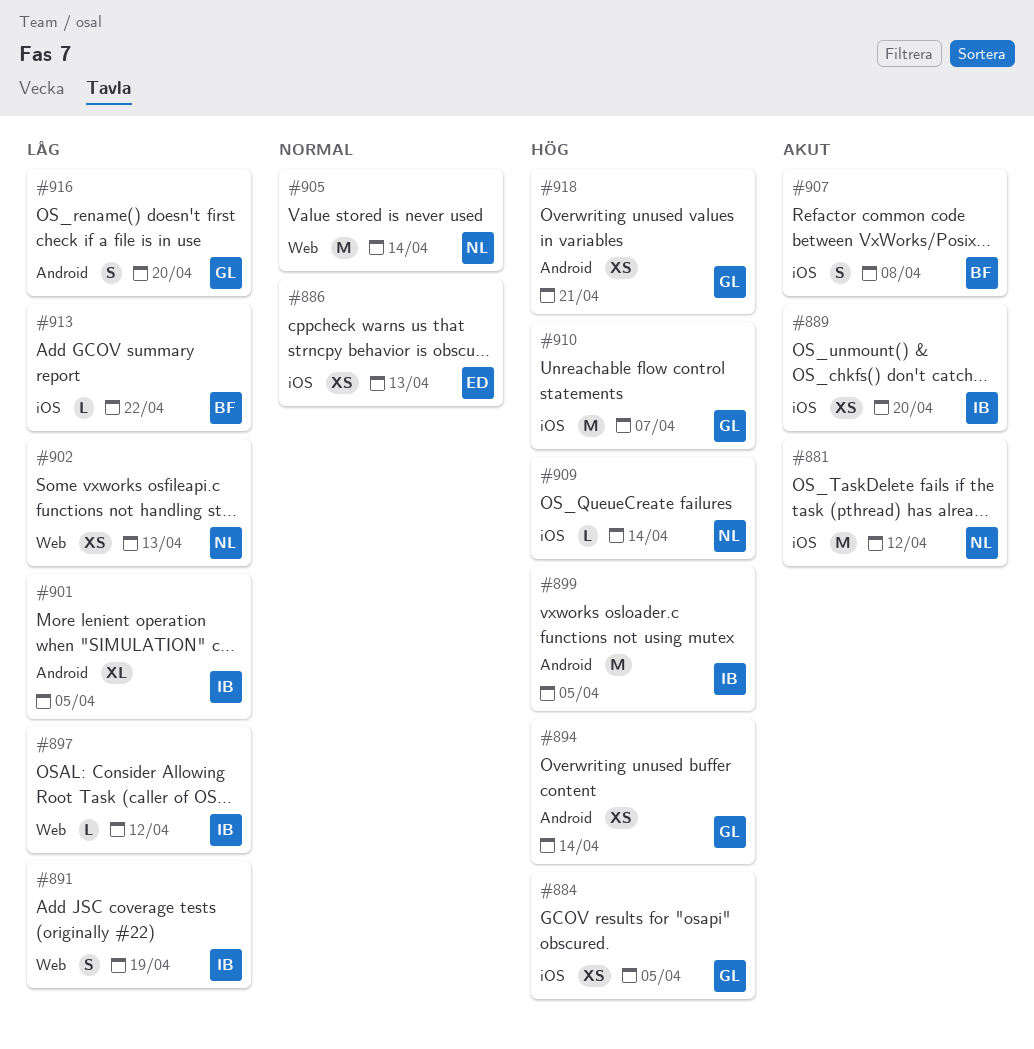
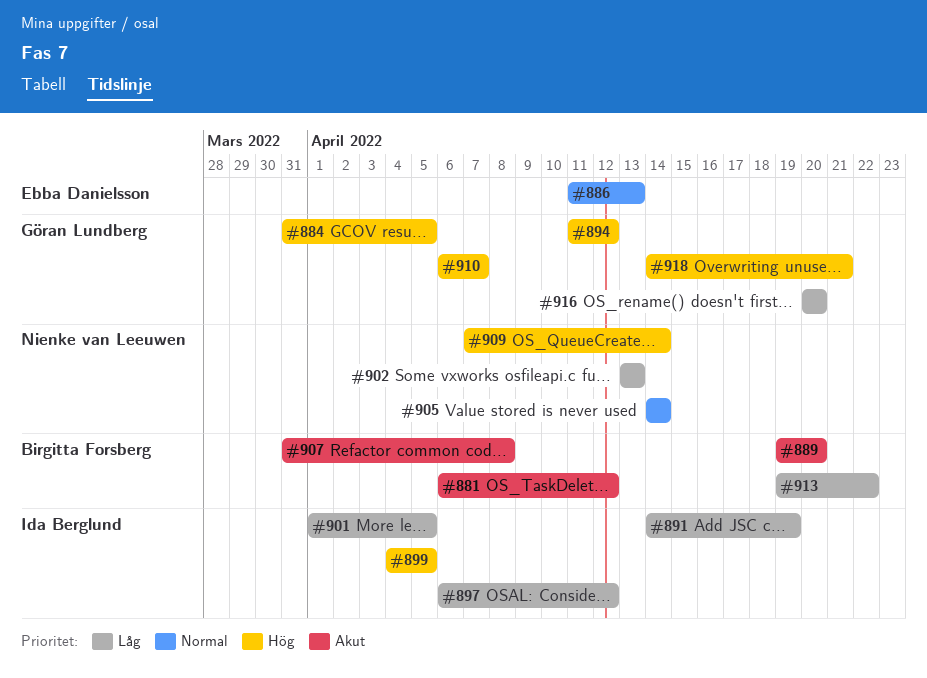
#881, owner: Nienke van Leeuwen -> Birgitta Forsberg
#889, owner: Ida Berglund -> Birgitta Forsberg
#894, due: Apr 14 -> Apr 12

